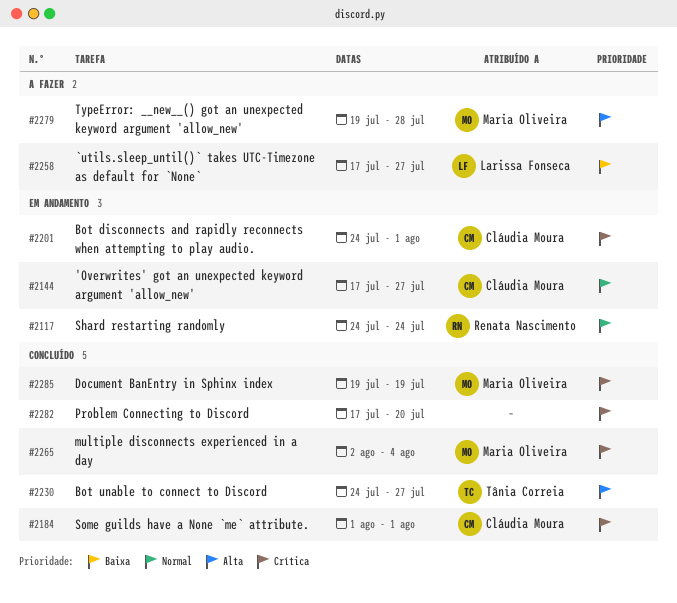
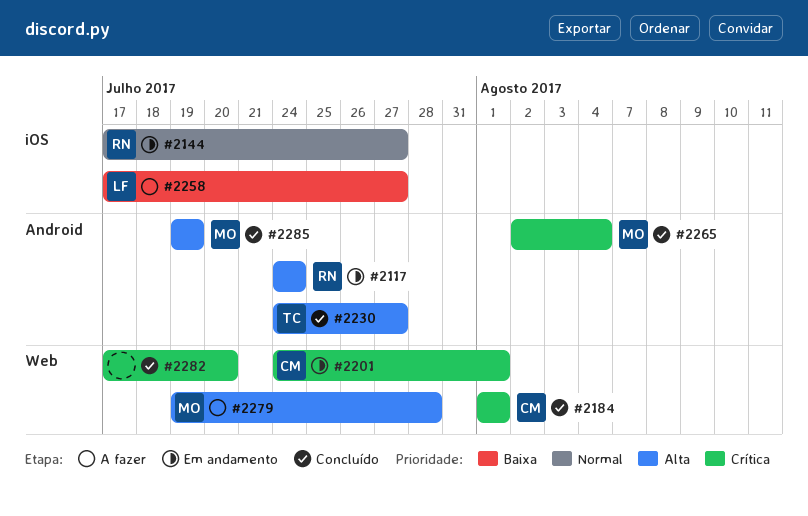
#2117, priority: Normal -> Alta
#2144, owner: Cláudia Moura -> Renata Nascimento
#2285, priority: Crítica -> Alta

